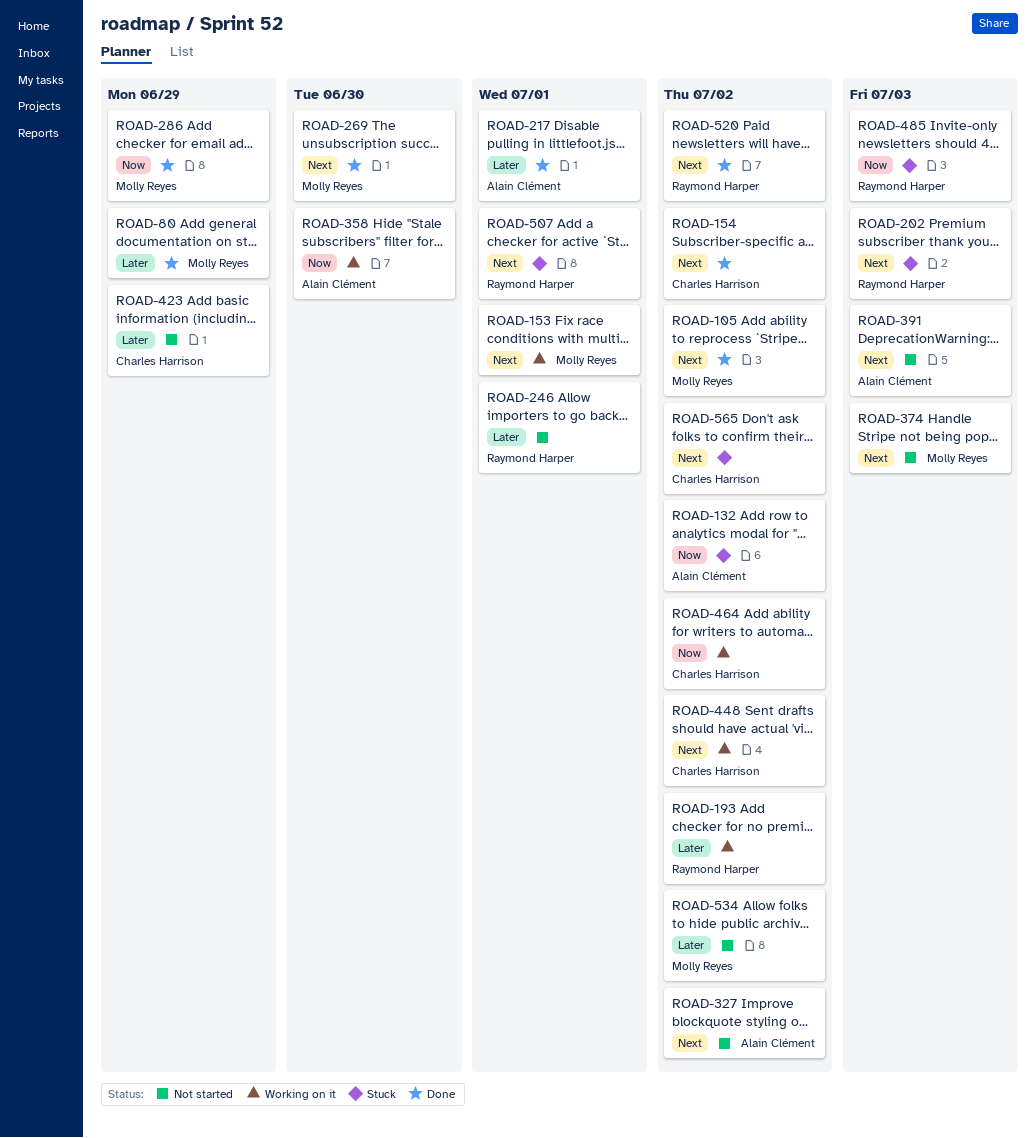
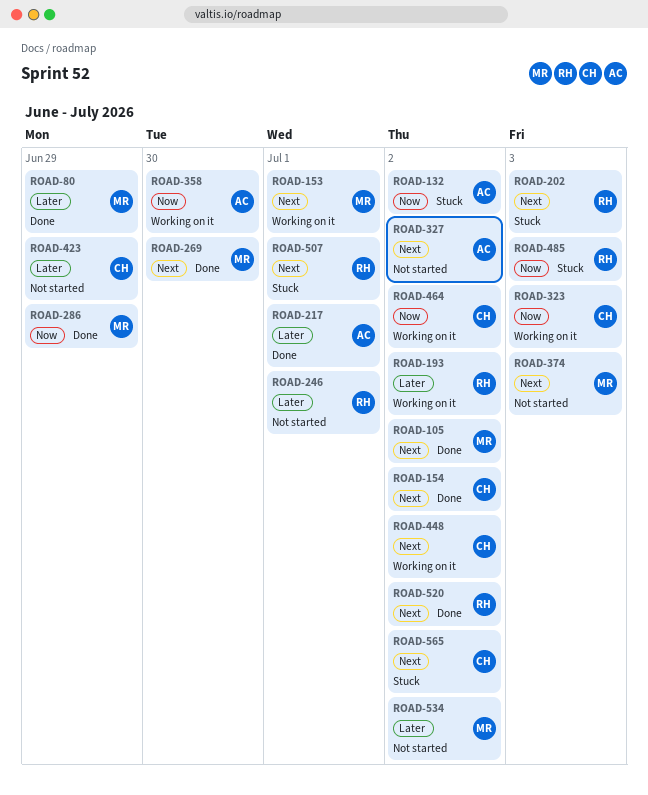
ROAD-323: none -> present
ROAD-391: present -> none

